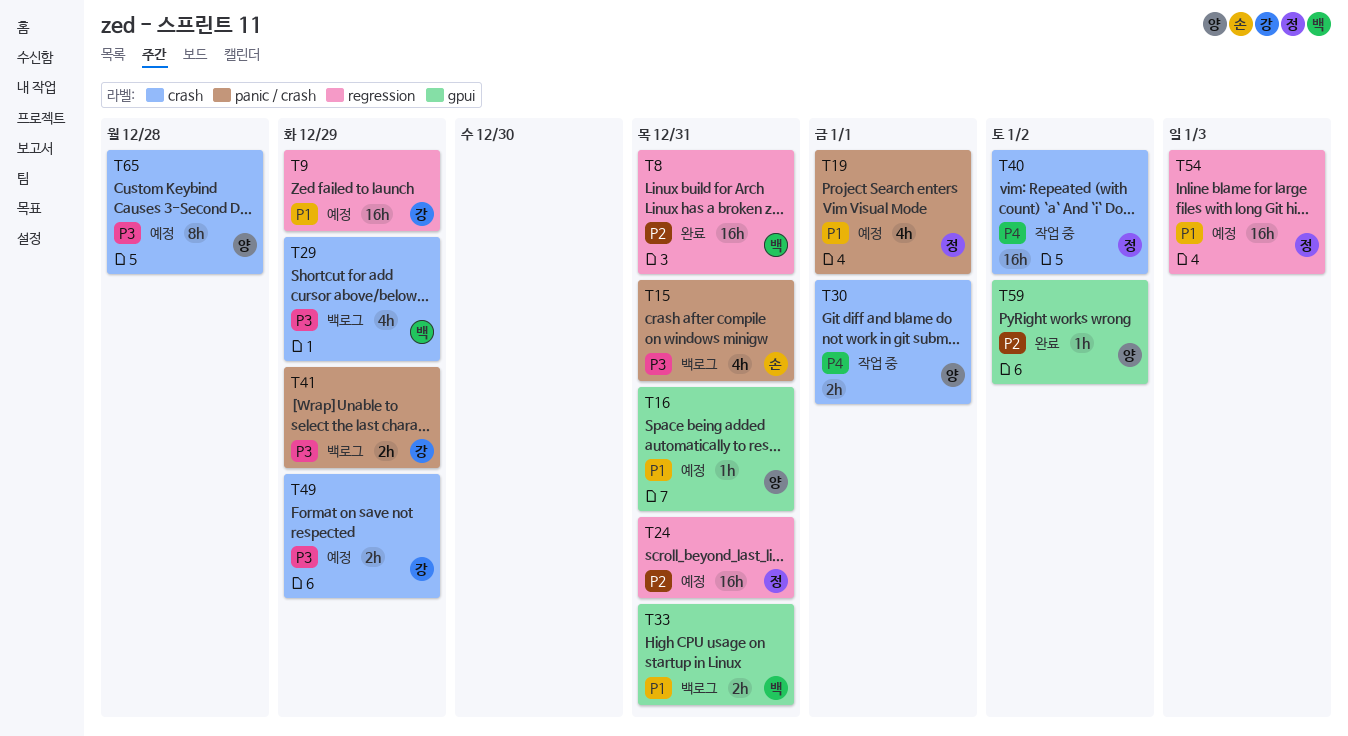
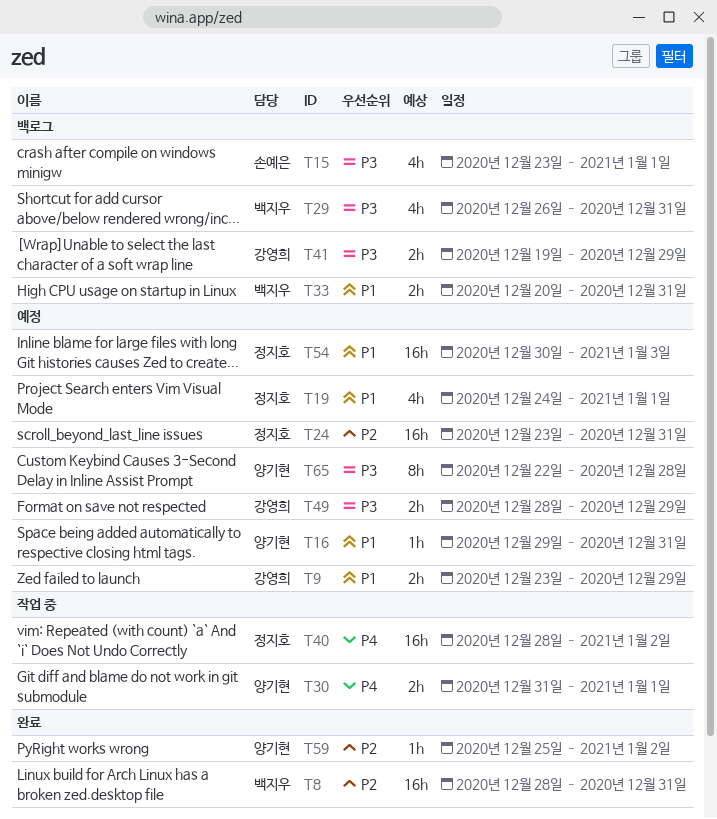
T9, estimate: 16h -> 2h
T15, due: Dec 31 -> Jan 1
T29, due: Dec 29 -> Dec 31

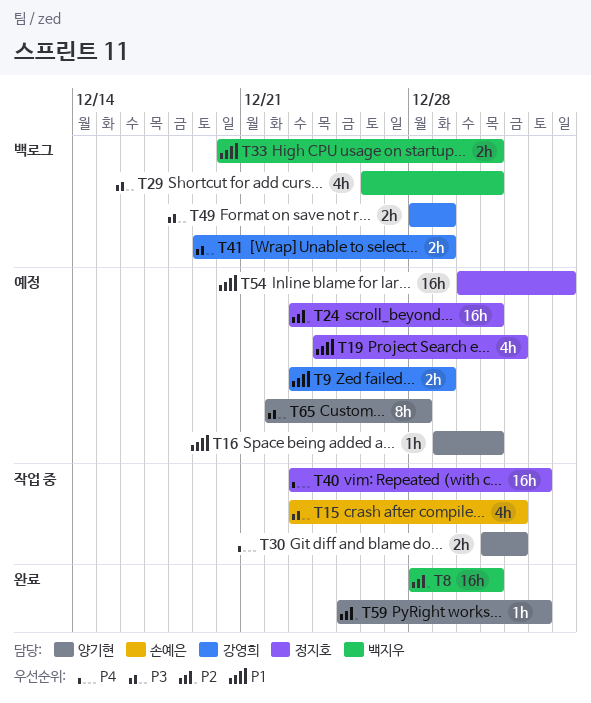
T15, status: 백로그 -> 작업 중
T40, start: Dec 28 -> Dec 23
T49, status: 예정 -> 백로그

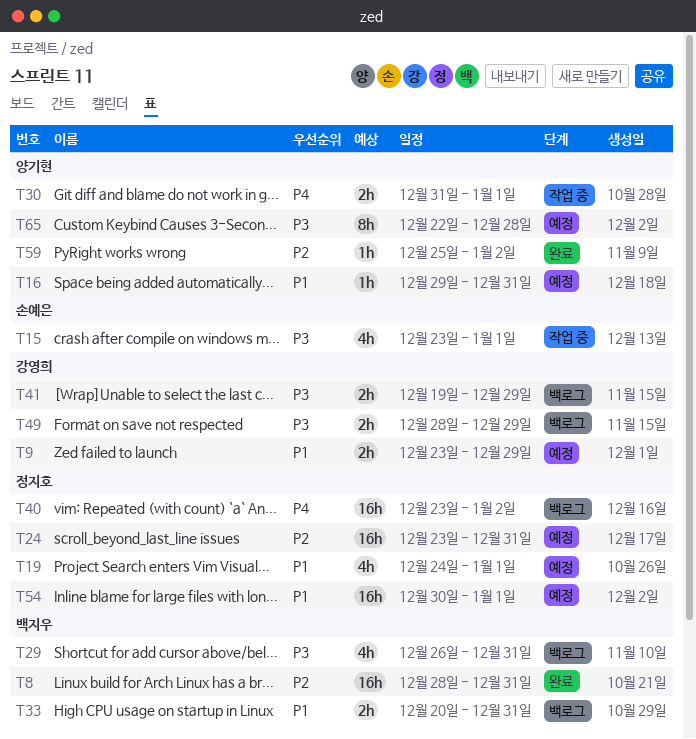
T40, status: 작업 중 -> 백로그
T54, due: Jan 3 -> Jan 1

